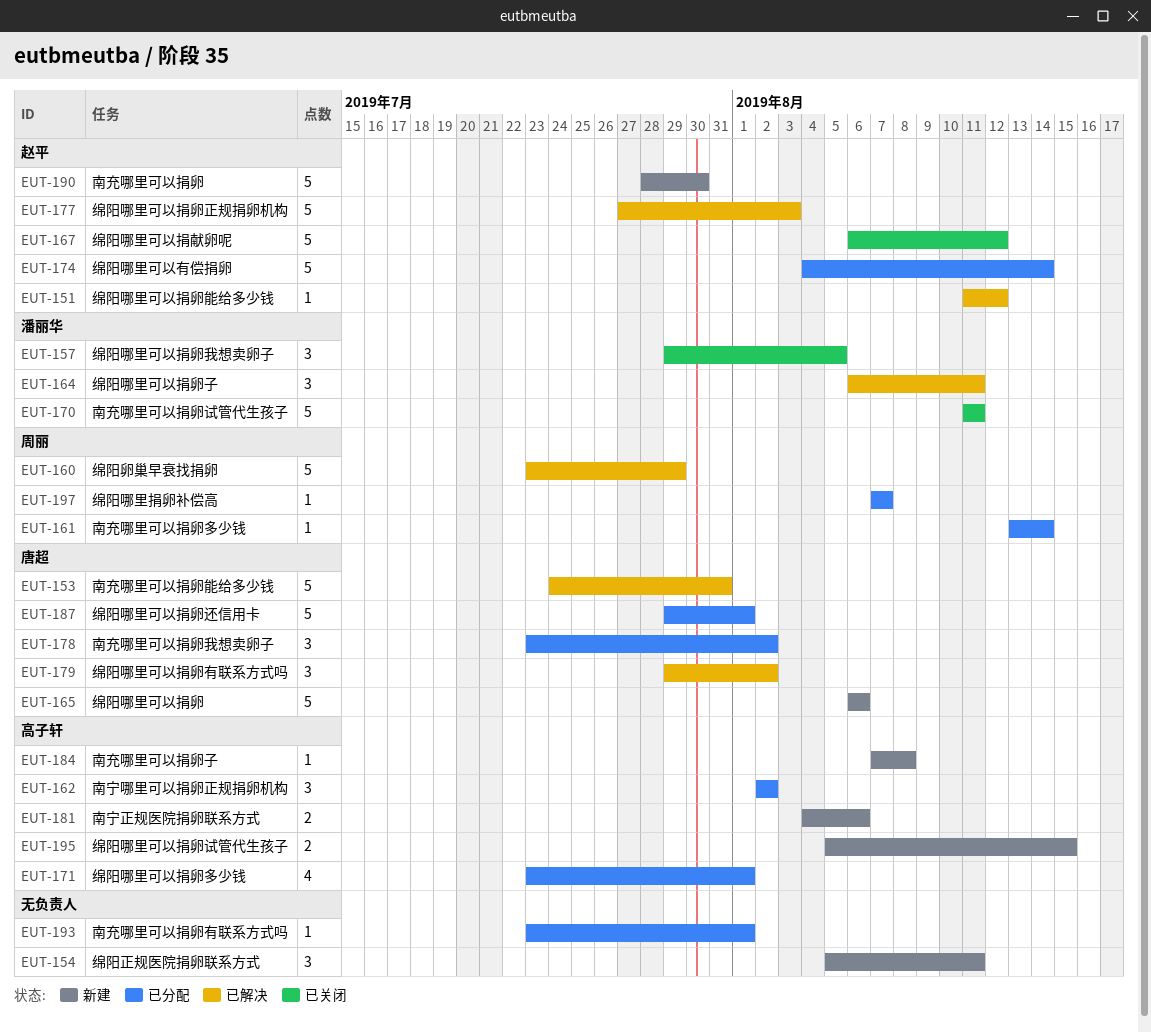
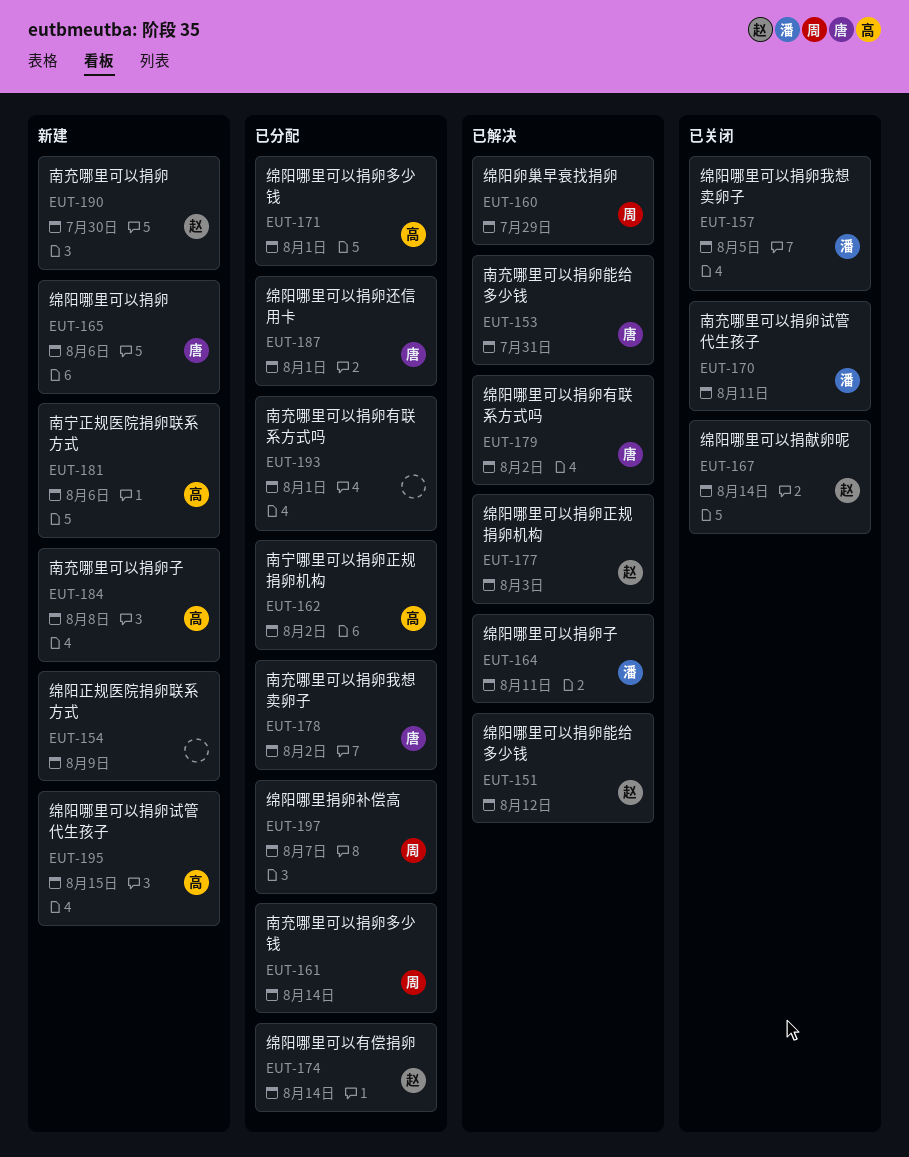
EUT-154, due: Aug 11 -> Aug 9
EUT-167, due: Aug 12 -> Aug 14

